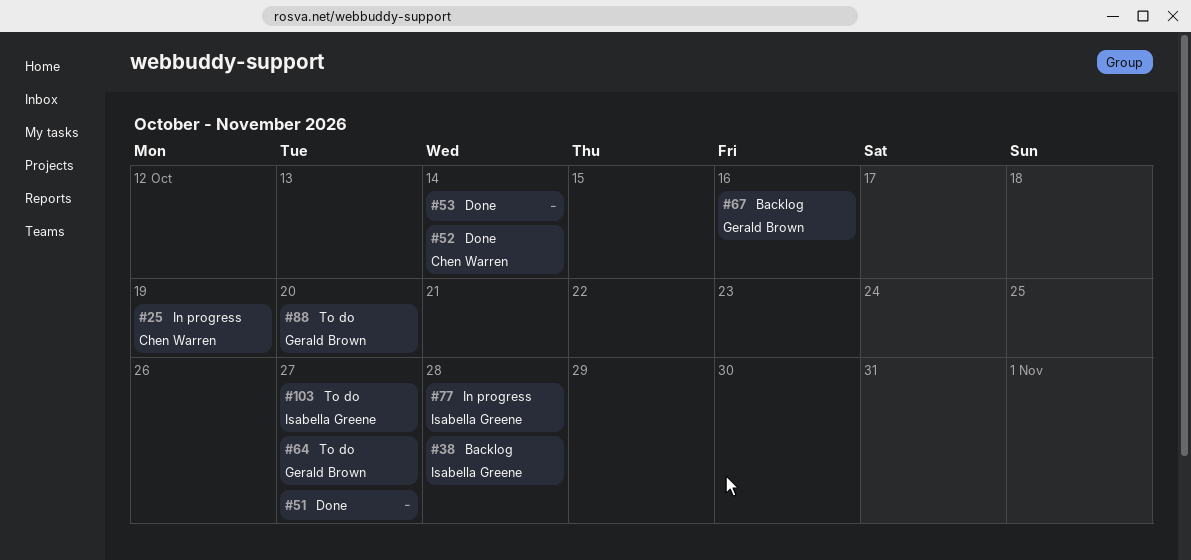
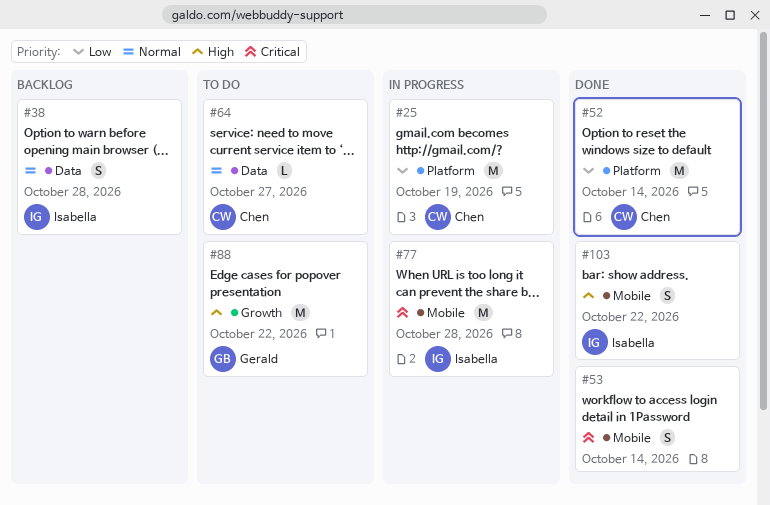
#51: present -> none
#64, owner: Gerald Brown -> Chen Warren
#67: present -> none
#88, due: Oct 20 -> Oct 22
#103, status: To do -> Done
#103, due: Oct 27 -> Oct 22

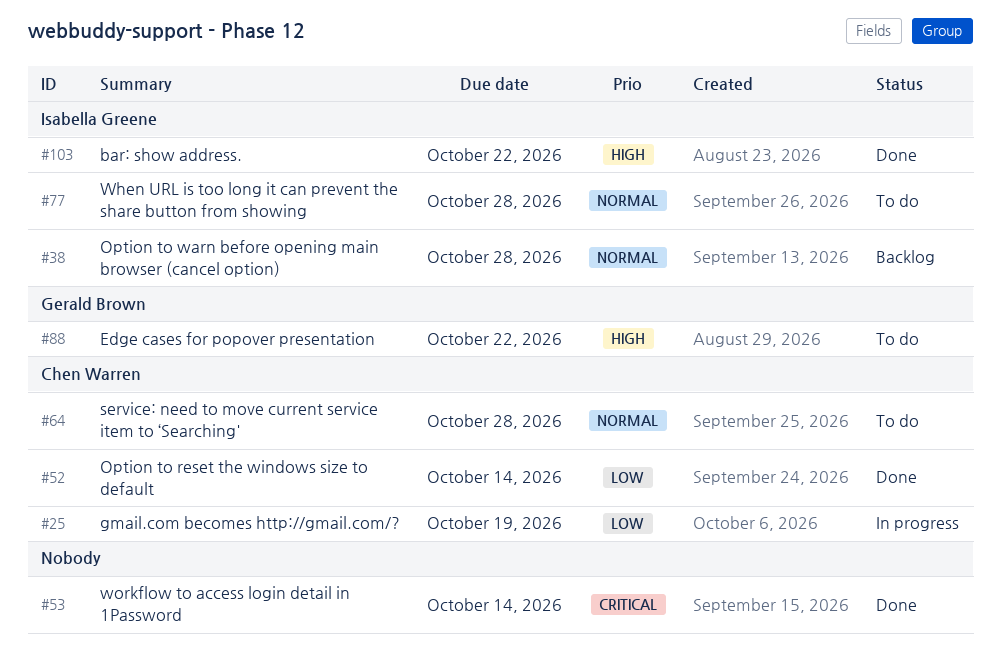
#64, due: Oct 27 -> Oct 28
#77, status: In progress -> To do
#77, priority: Critical -> Normal

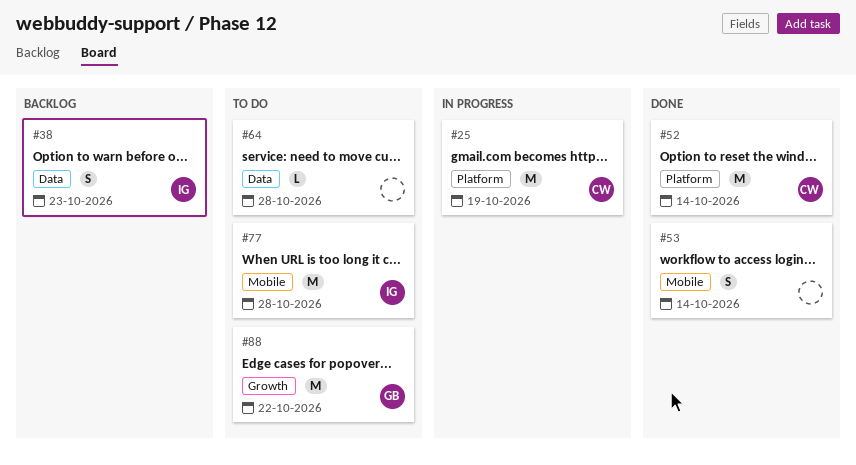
#38, due: Oct 28 -> Oct 23
#64, owner: Chen Warren -> none
#103: present -> none

